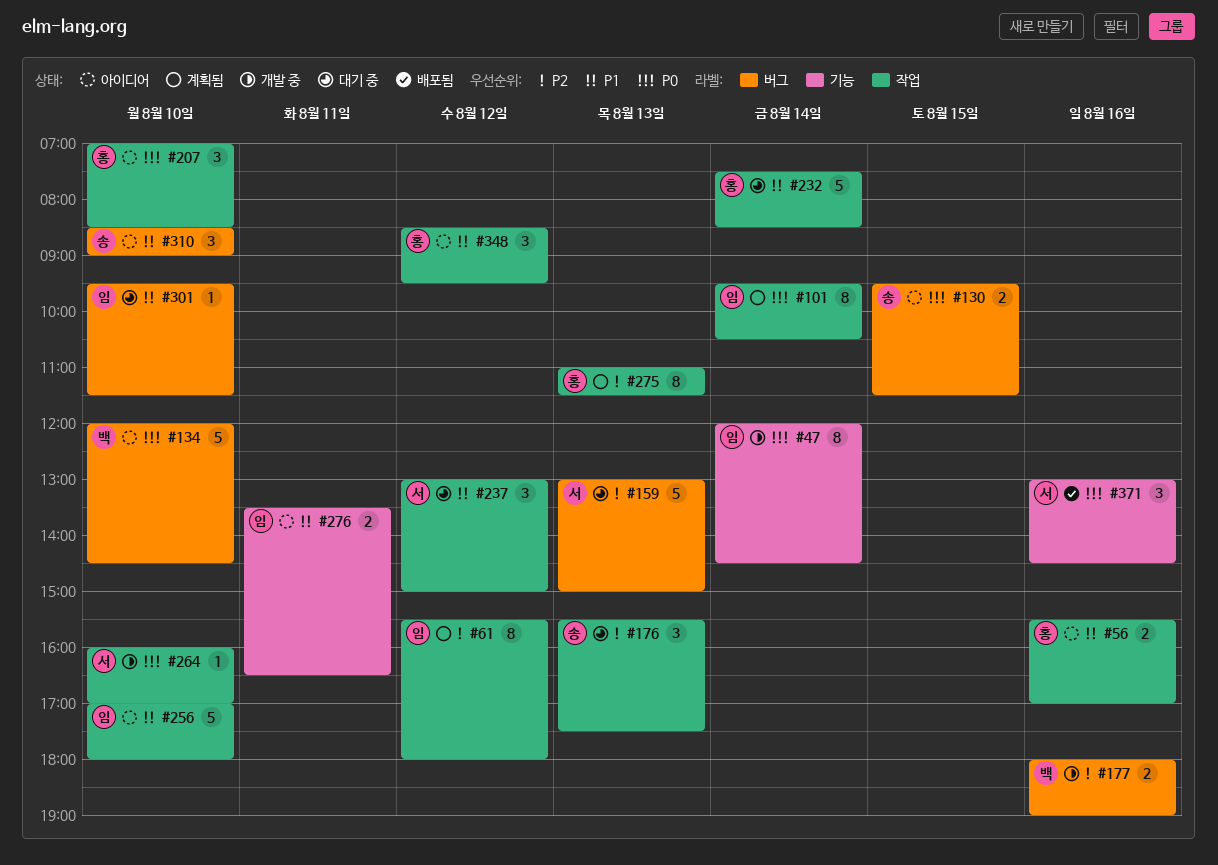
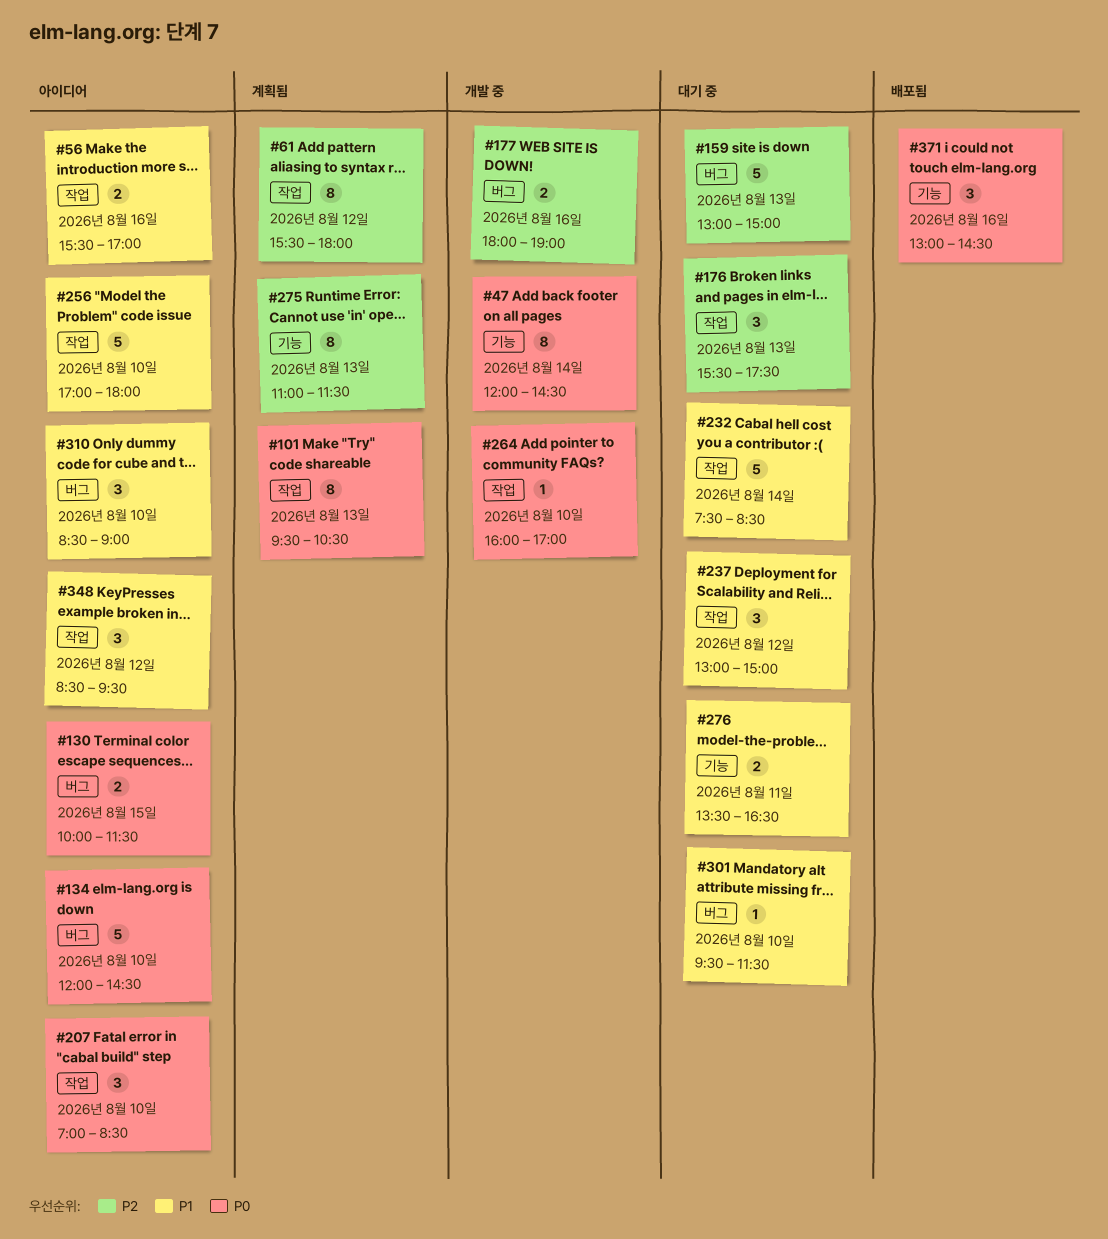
#101, day: Aug 14 -> Aug 13
#130, begins: 09:30 -> 10:00
#275, label: 작업 -> 기능
#276, status: 아이디어 -> 대기 중

